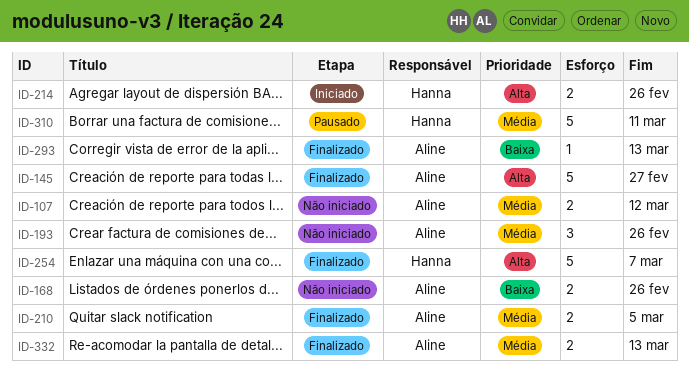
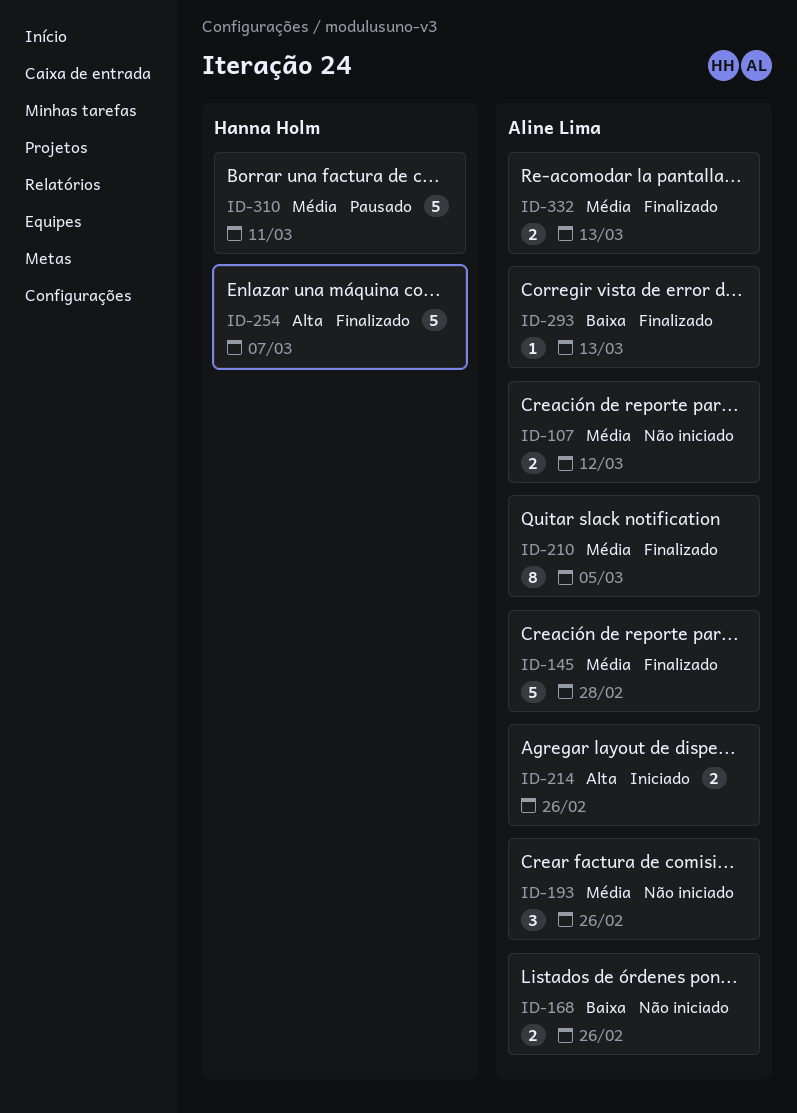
ID-145, priority: Alta -> Média
ID-145, due: Feb 27 -> Feb 28
ID-210, estimate: 2 -> 8
ID-214, owner: Hanna Holm -> Aline Lima

